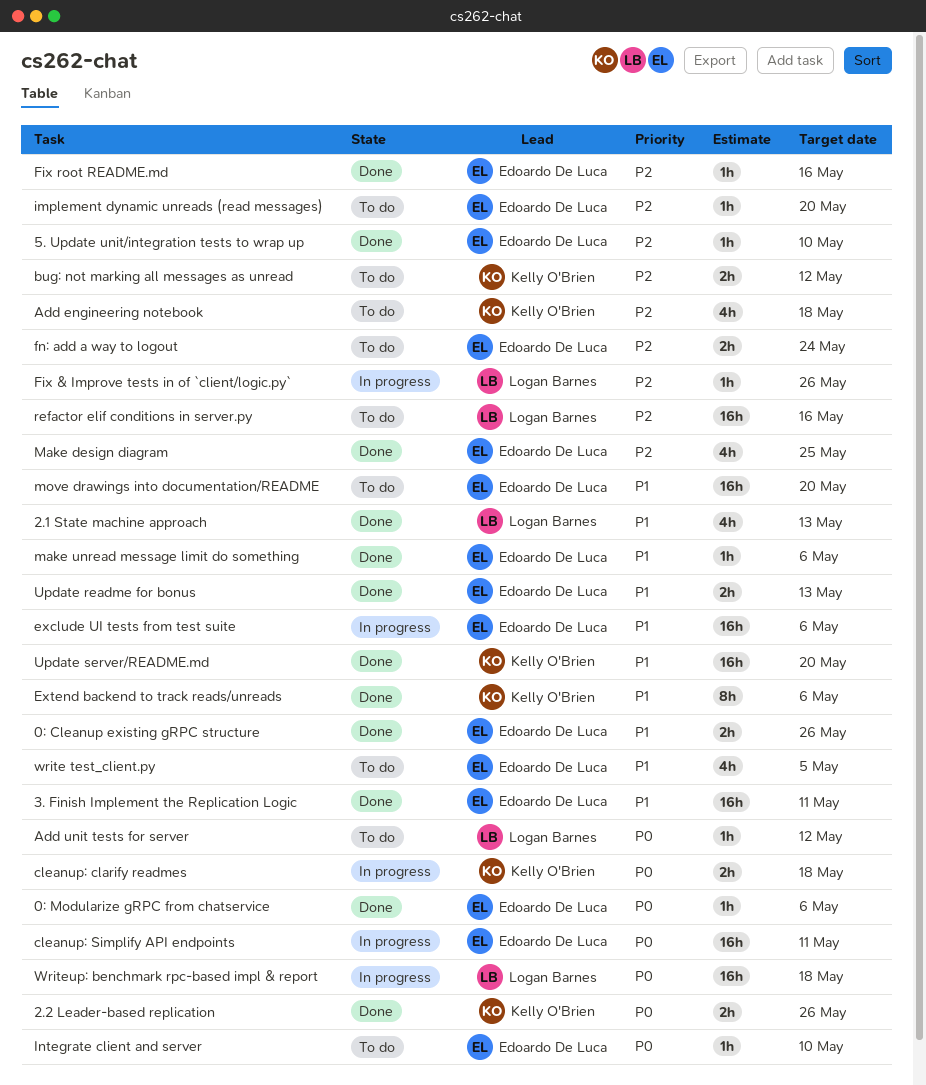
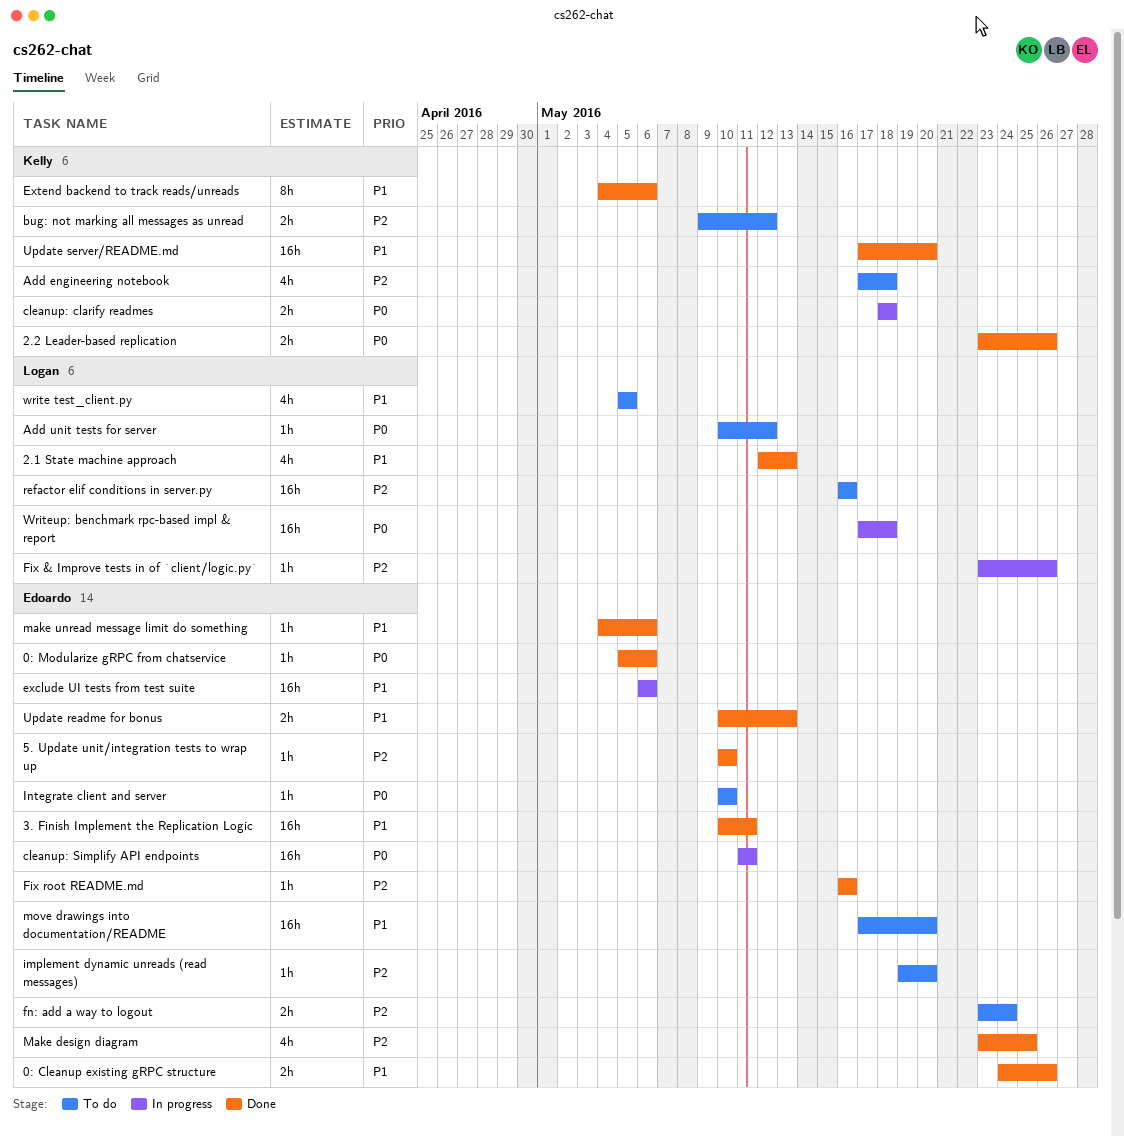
write test_client.py, owner: Edoardo De Luca -> Logan Barnes

